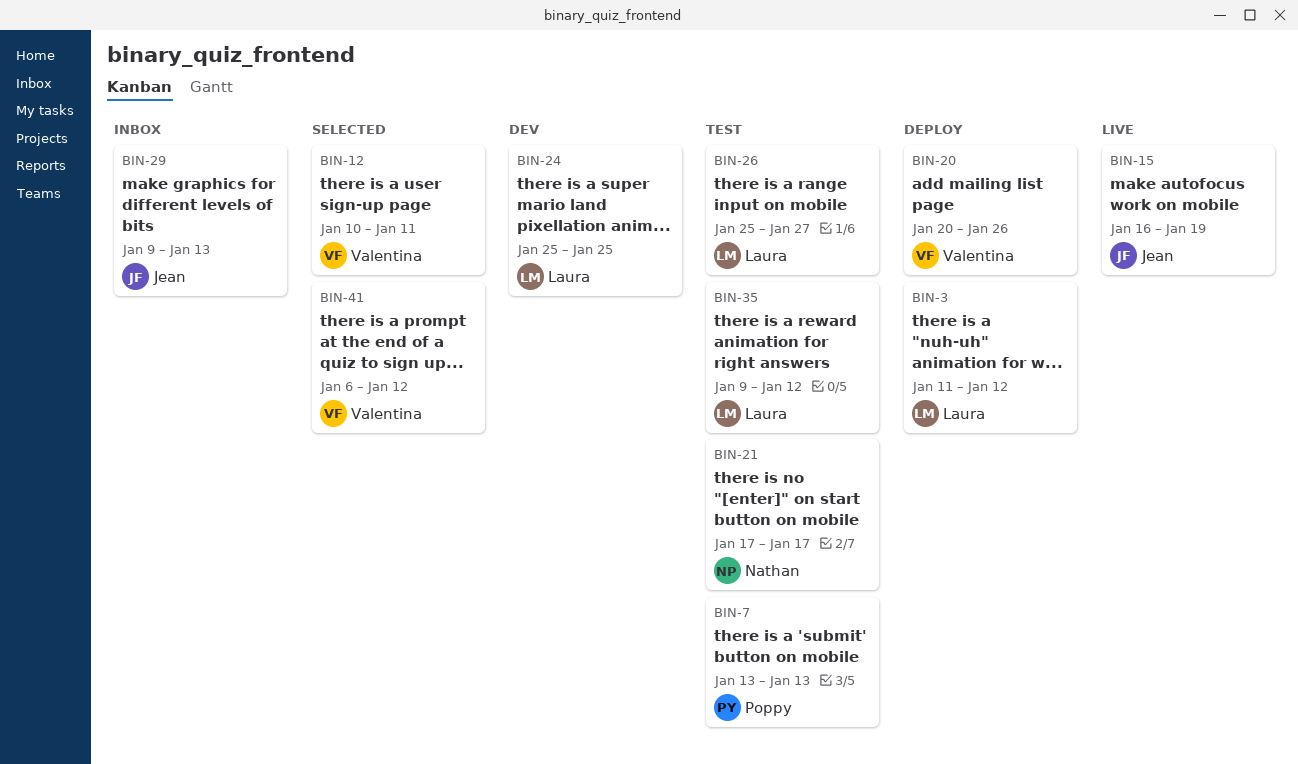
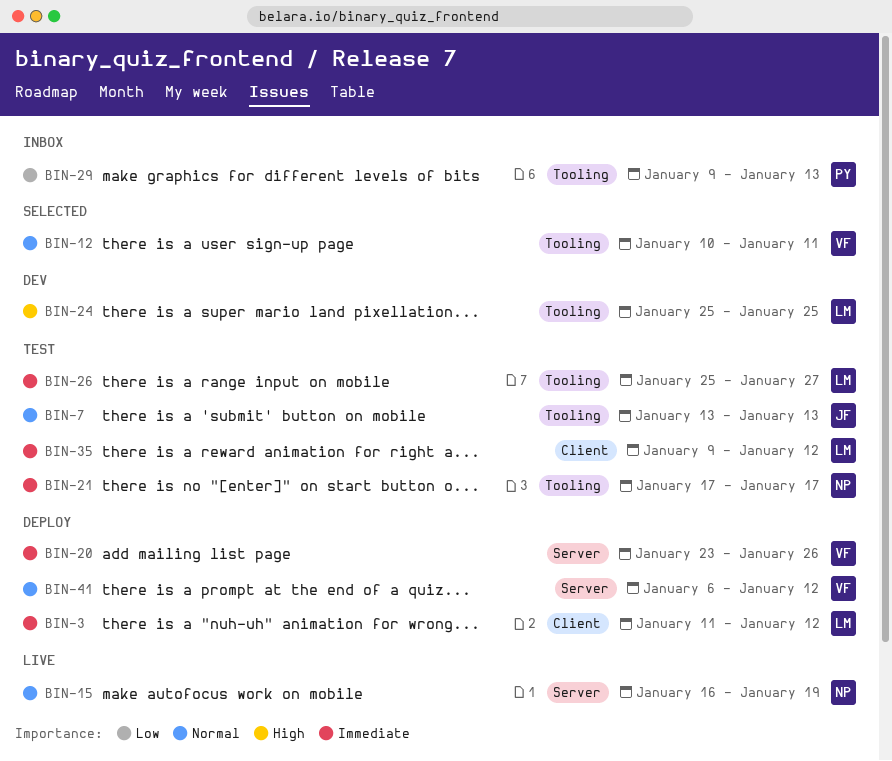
BIN-7, owner: Poppy -> Jean
BIN-15, owner: Jean -> Nathan
BIN-20, start: Jan 20 -> Jan 23
BIN-29, owner: Jean -> Poppy
BIN-41, status: Selected -> Deploy

